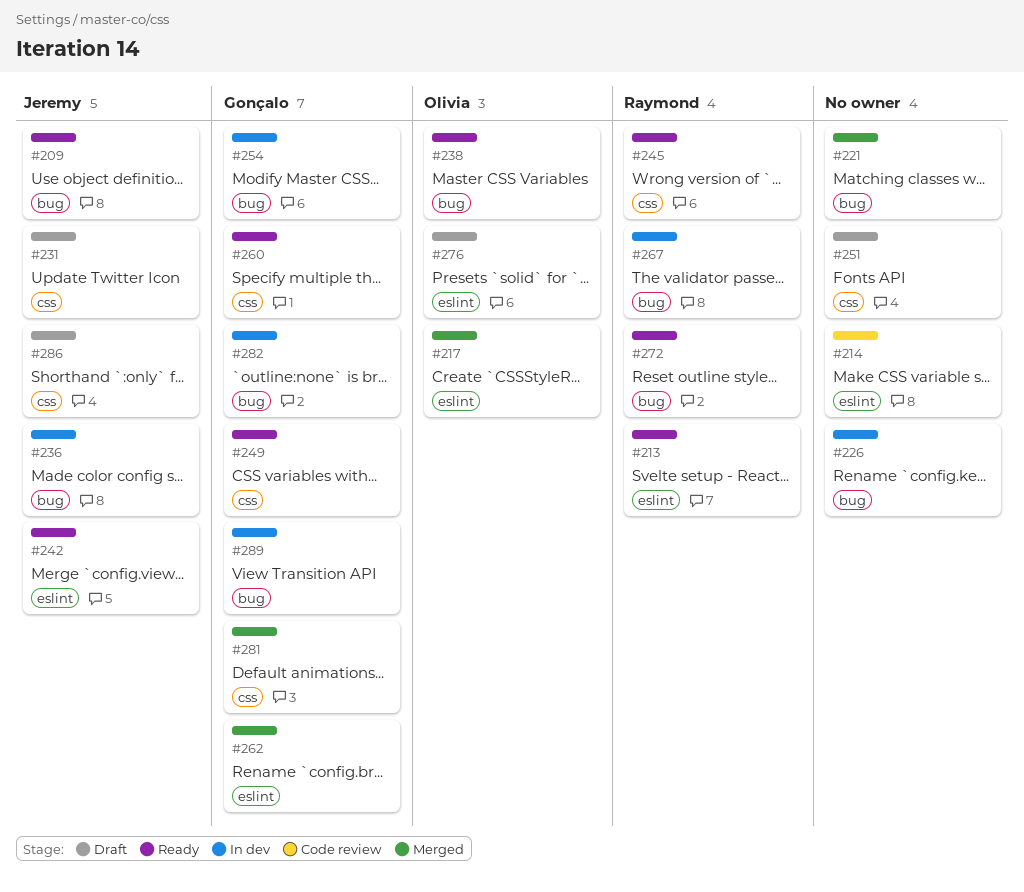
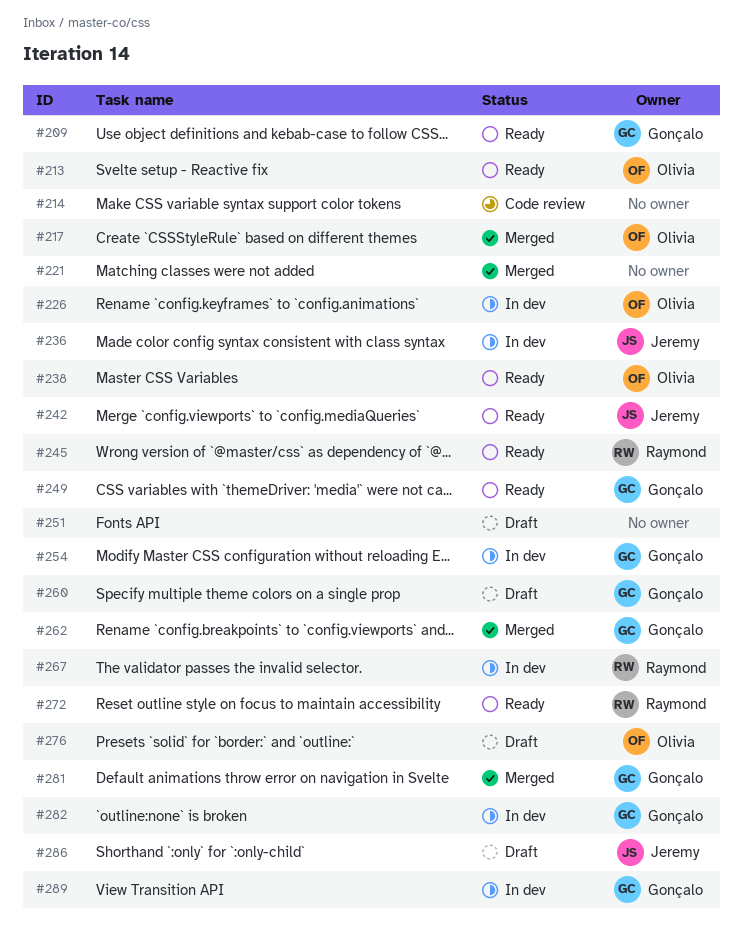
#209, owner: Jeremy -> Gonçalo
#213, owner: Raymond -> Olivia
#226, owner: none -> Olivia
#231: present -> none
#260, status: Ready -> Draft

